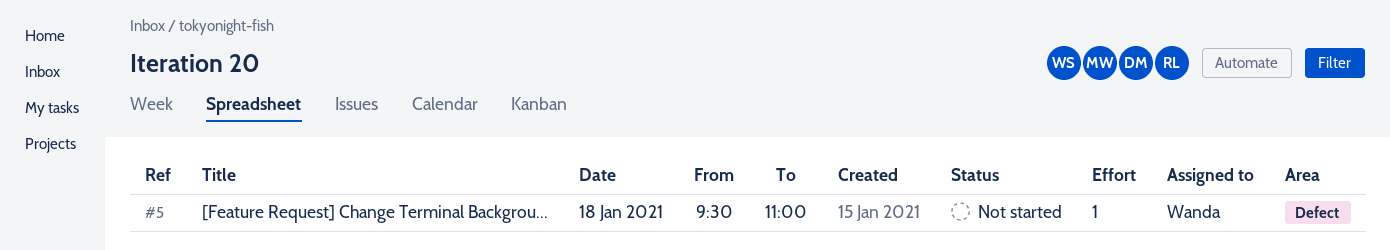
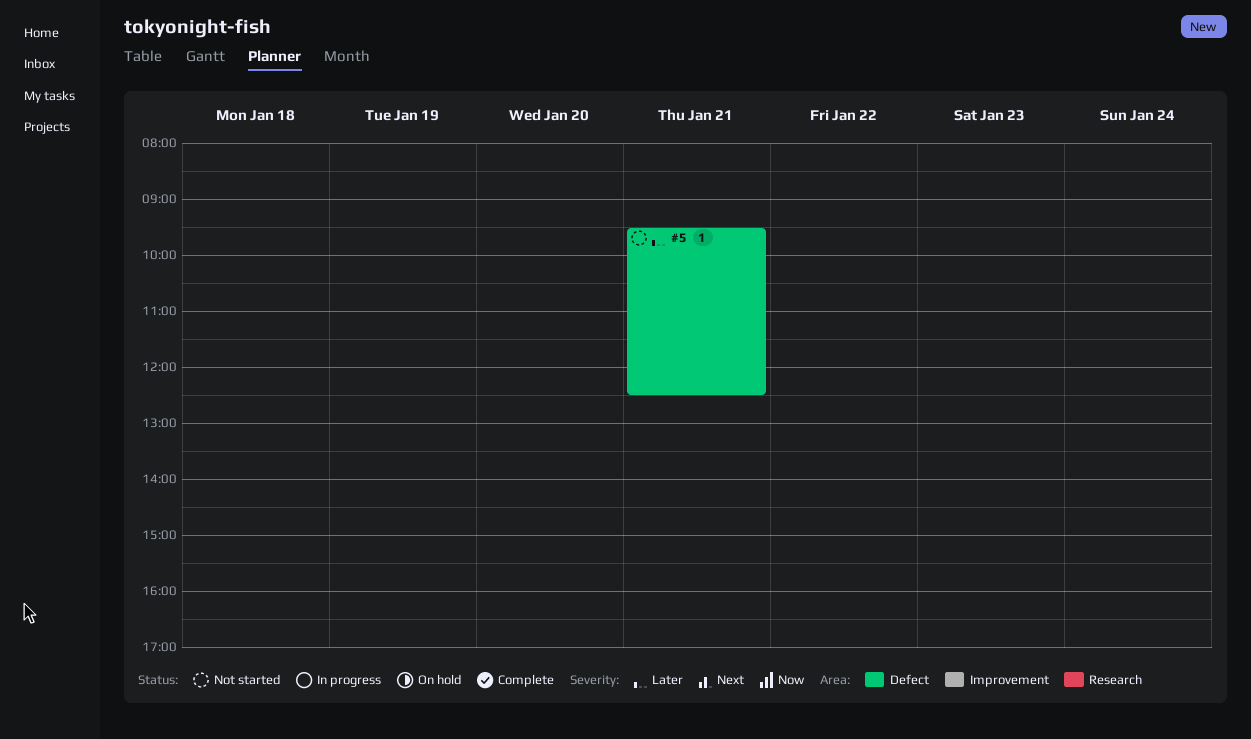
#5, day: Jan 18 -> Jan 21
#5, ends: 11:00 -> 12:30

